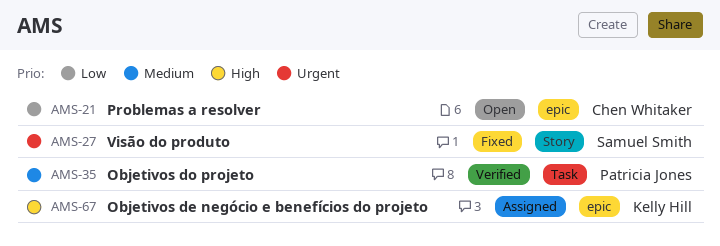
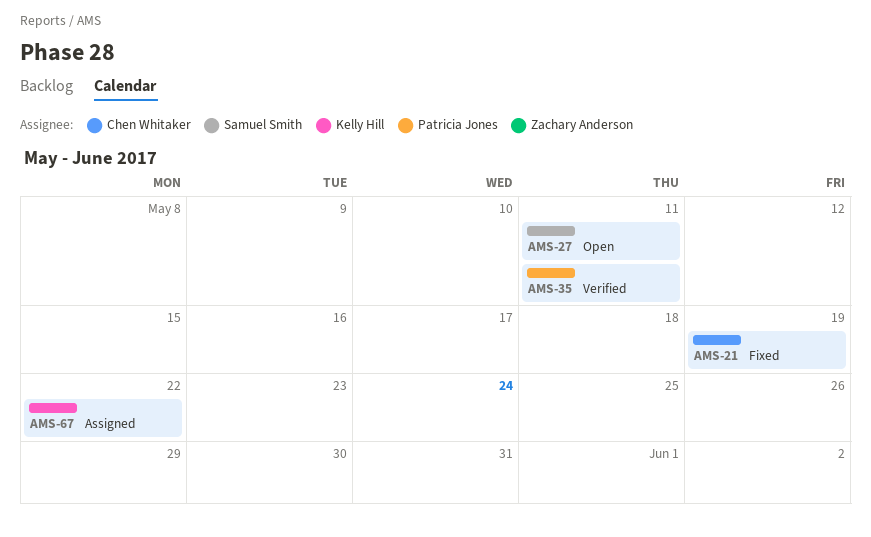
AMS-21, status: Open -> Fixed
AMS-27, status: Fixed -> Open

